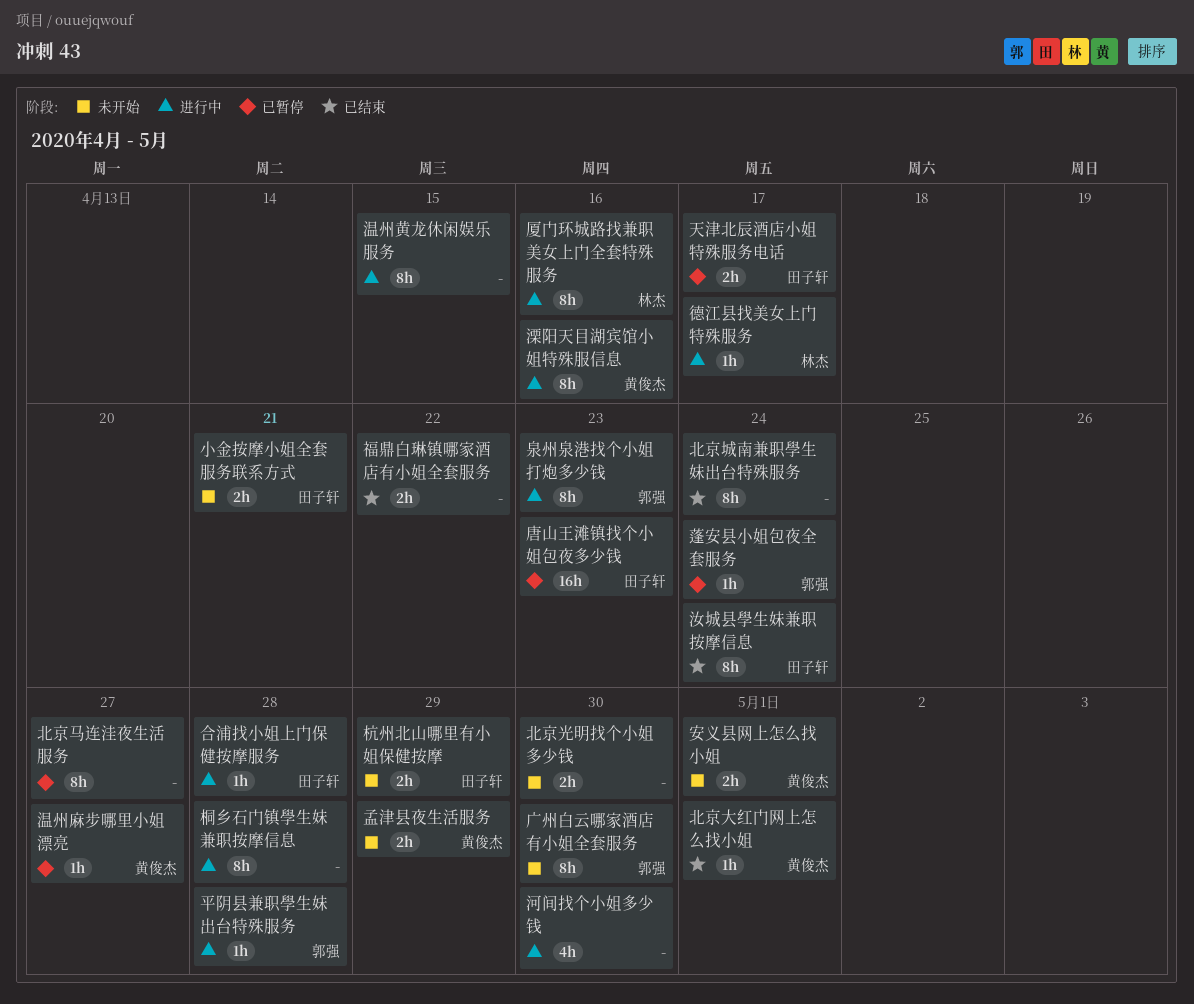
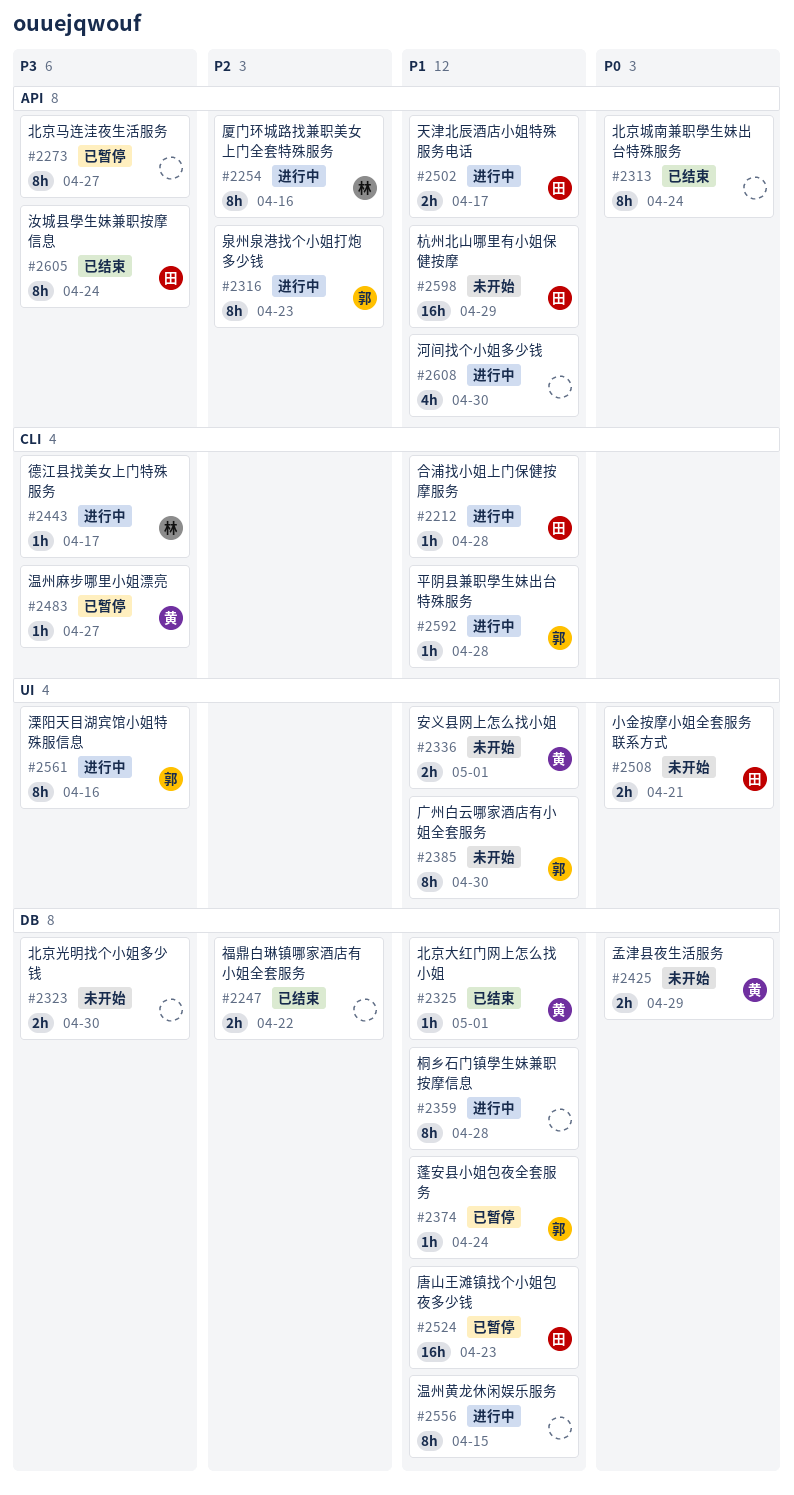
天津北辰酒店小姐特殊服务电话, status: 已暂停 -> 进行中
杭州北山哪里有小姐保健按摩, estimate: 2h -> 16h
溧阳天目湖宾馆小姐特殊服信息, owner: 黄俊杰 -> 郭强

